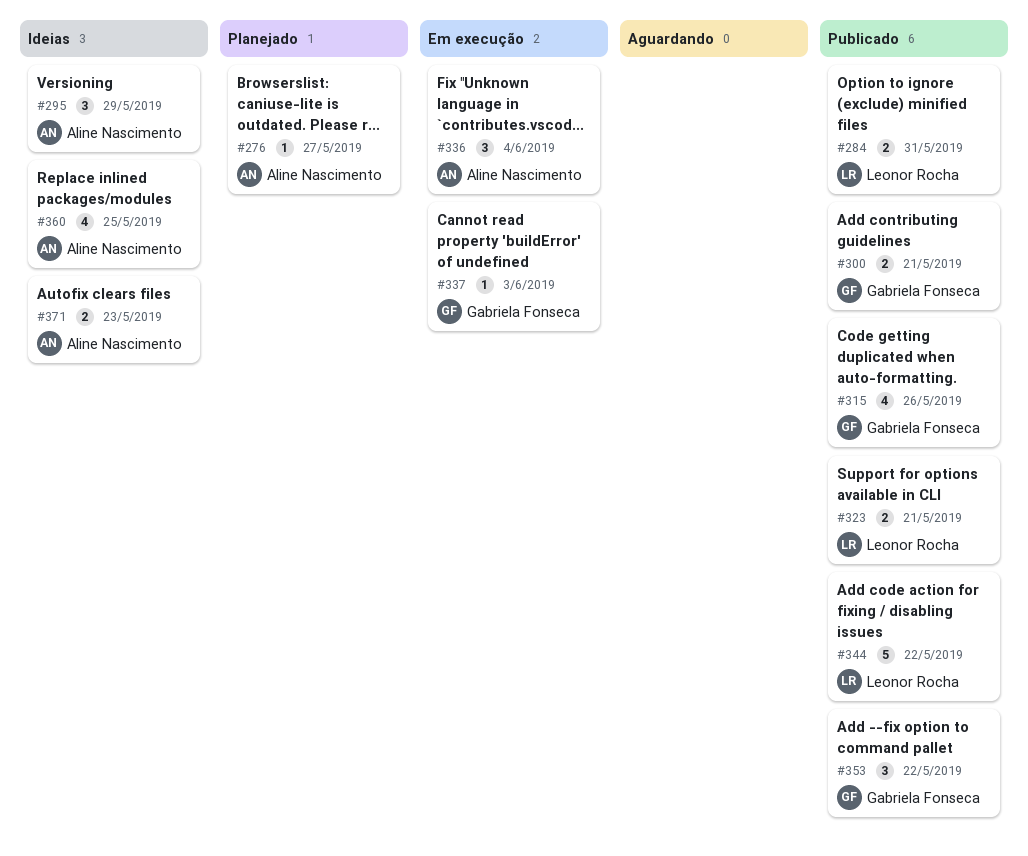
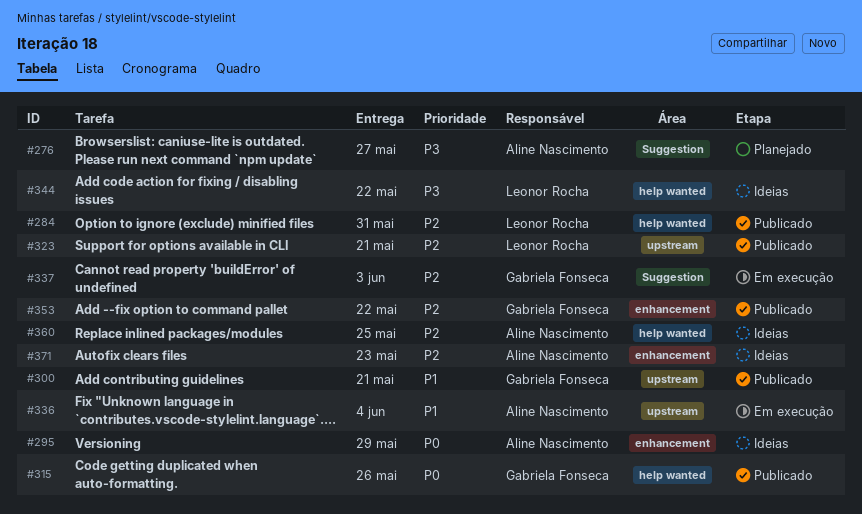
#344, status: Publicado -> Ideias

